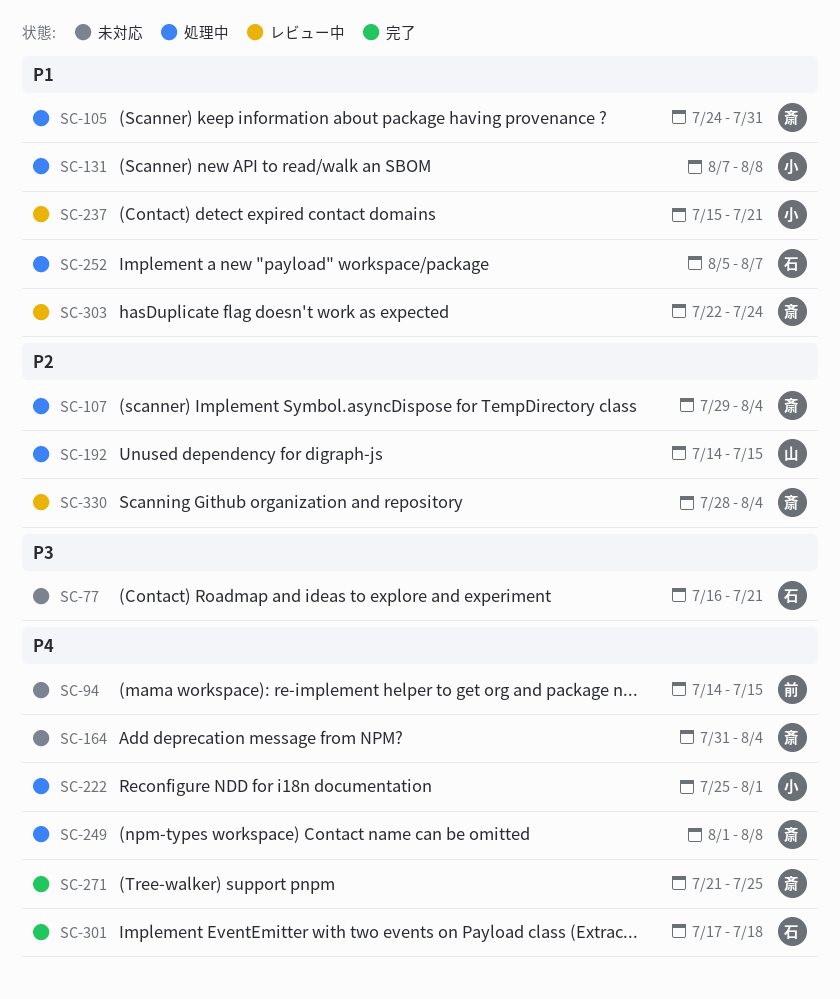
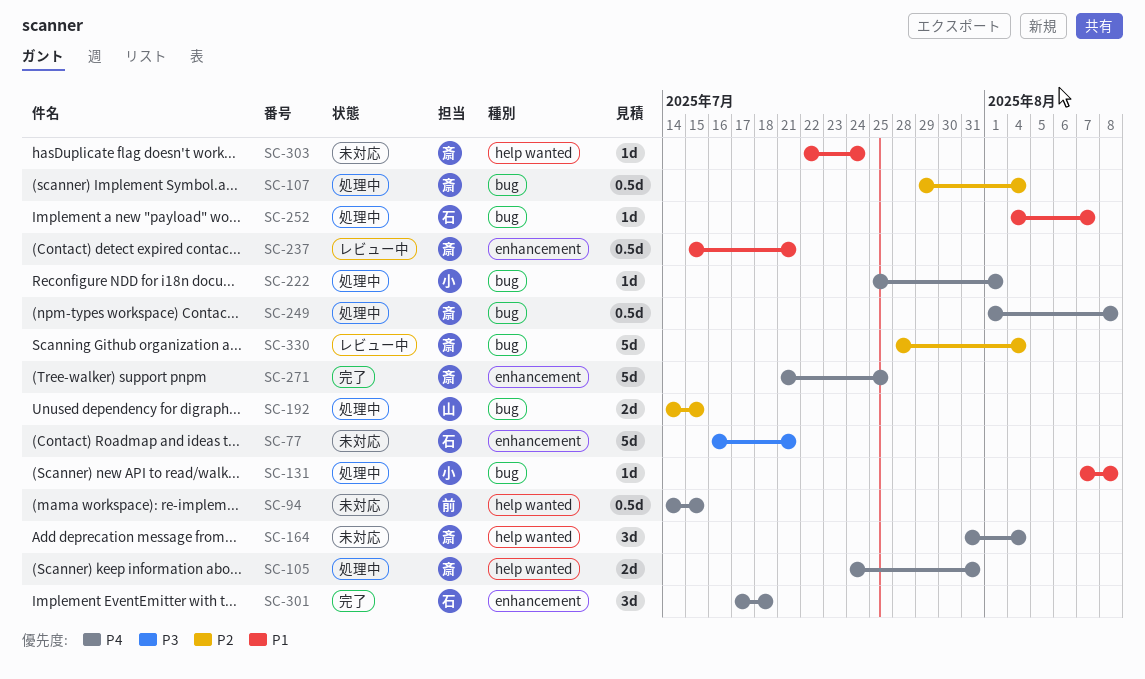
SC-105, priority: P1 -> P4
SC-237, owner: 小 -> 斎
SC-252, start: Aug 5 -> Aug 4
SC-303, status: レビュー中 -> 未対応

